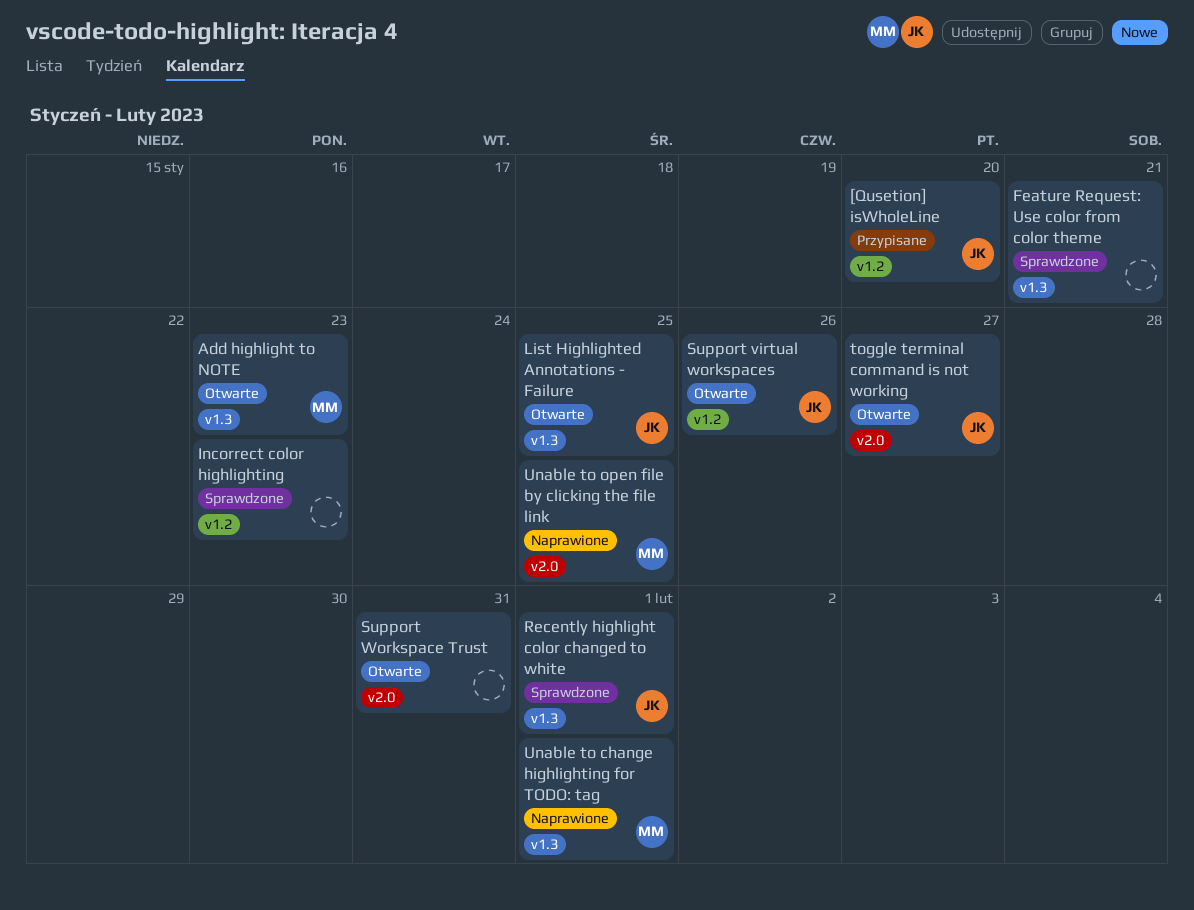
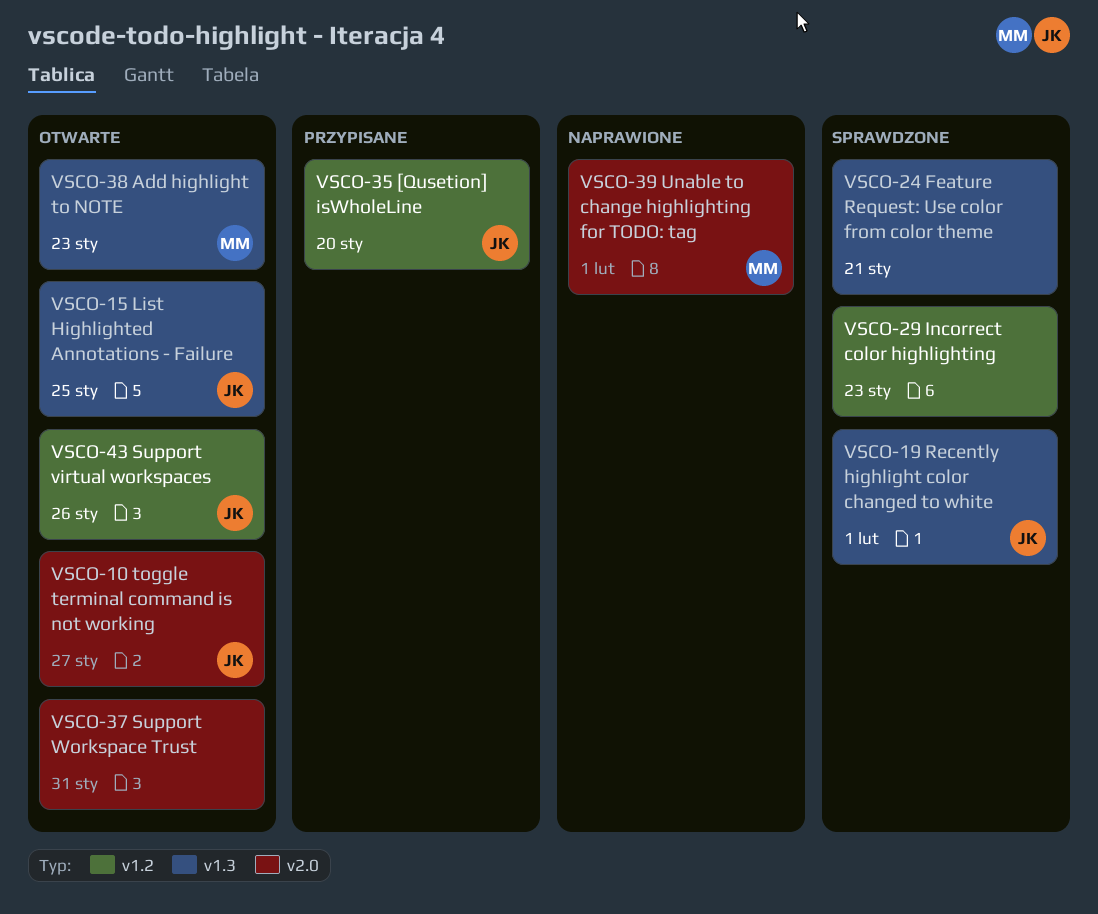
Unable to change highlighting for TODO: tag, label: v1.3 -> v2.0
Unable to open file by clicking the file link: present -> none

